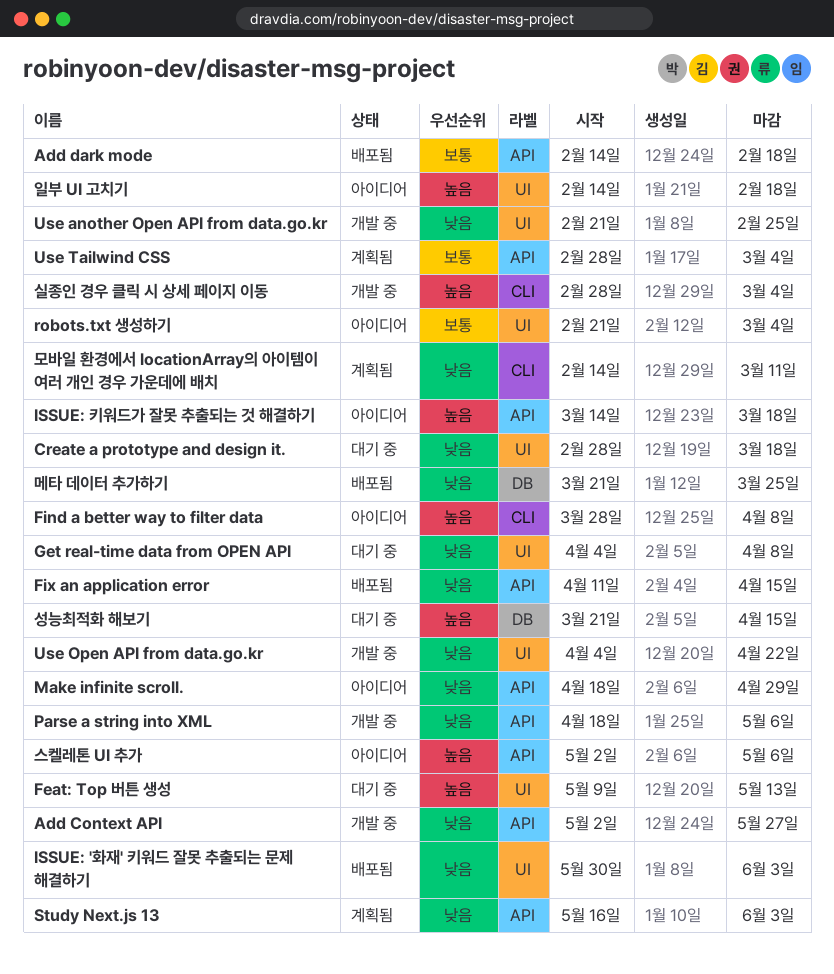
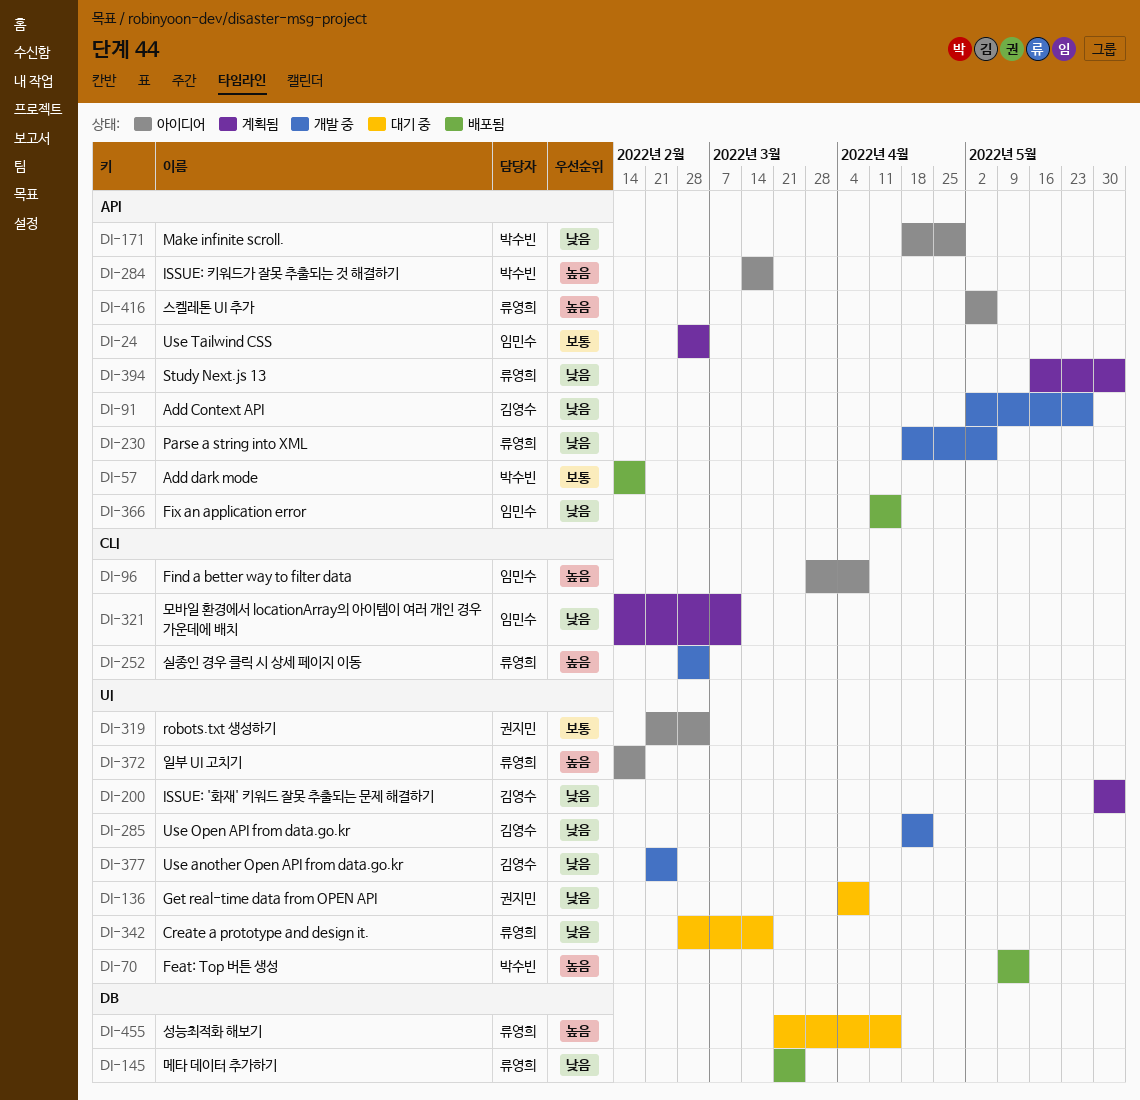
Feat: Top 버튼 생성, status: 대기 중 -> 배포됨
ISSUE: '화재' 키워드 잘못 추출되는 문제 해결하기, status: 배포됨 -> 계획됨
Use Open API from data.go.kr, start: Apr 4 -> Apr 18

